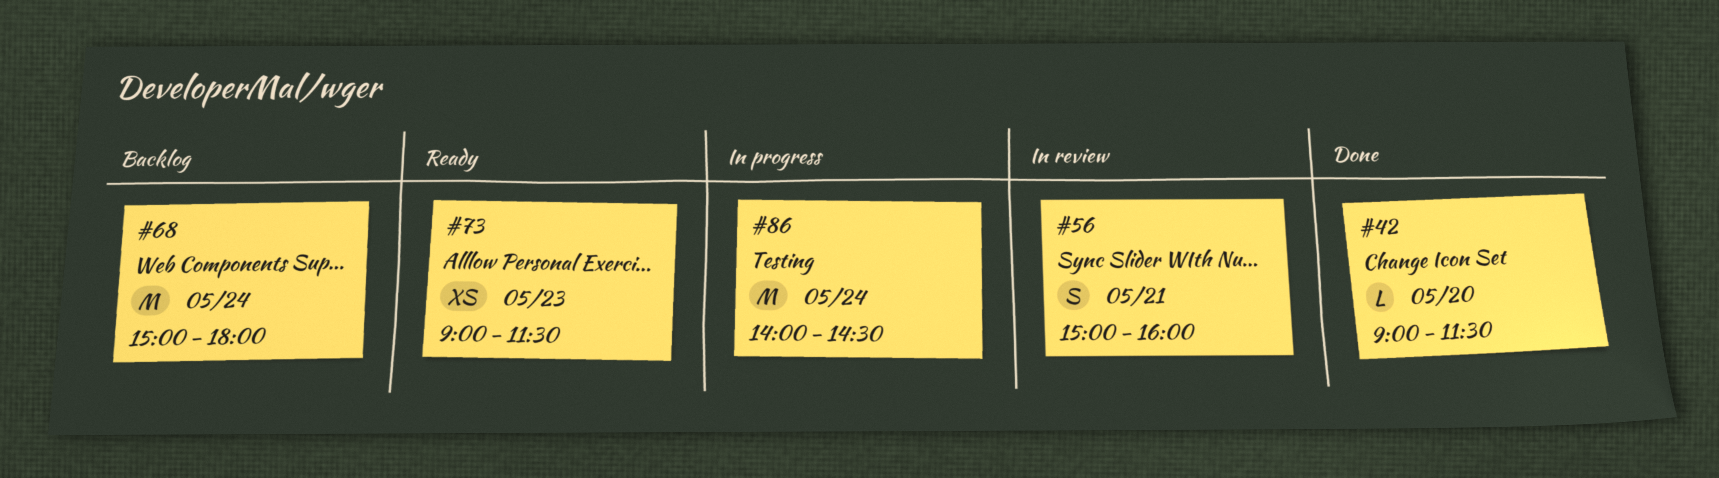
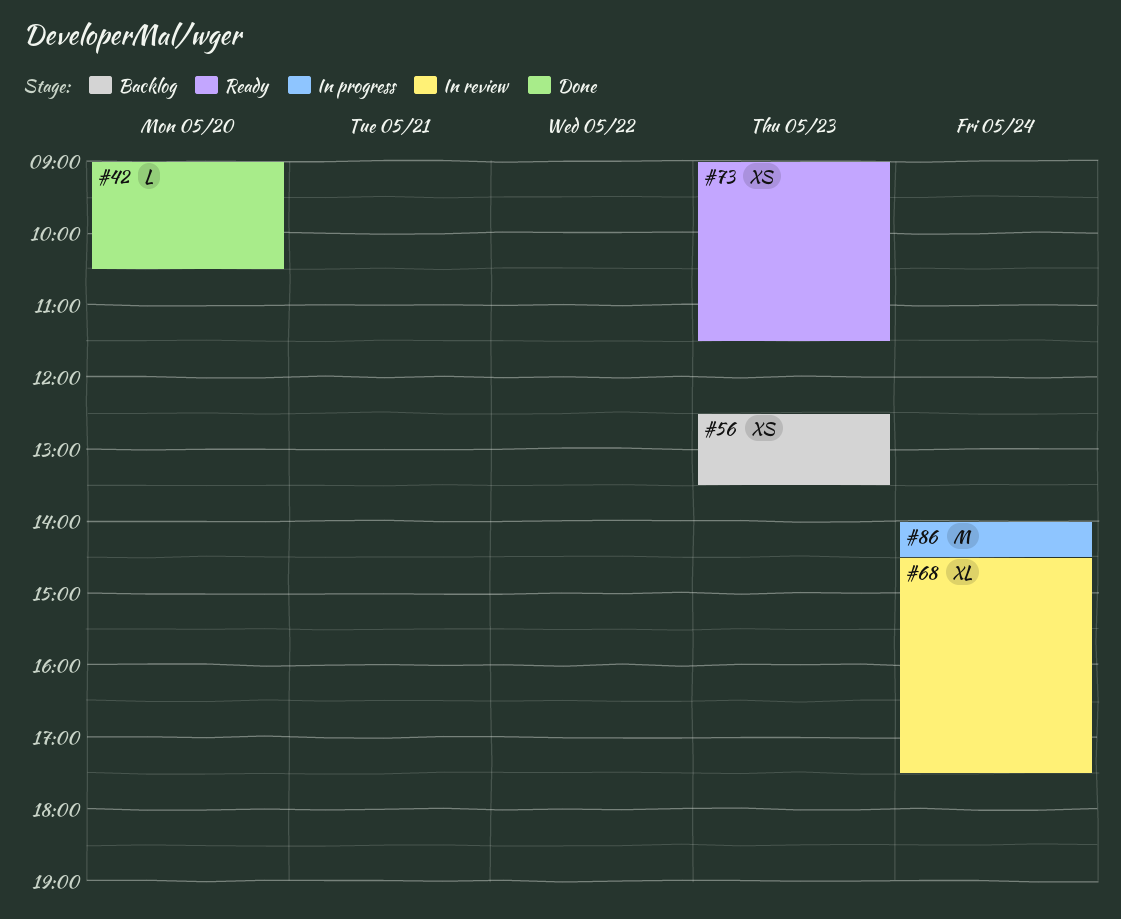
#42, ends: 11:30 -> 10:30
#56, status: In review -> Backlog
#56, estimate: S -> XS
#56, day: May 21 -> May 23
#56, begins: 15:00 -> 12:30
#56, ends: 16:00 -> 13:30
#68, status: Backlog -> In review
#68, estimate: M -> XL
#68, begins: 15:00 -> 14:30
#68, ends: 18:00 -> 17:30

